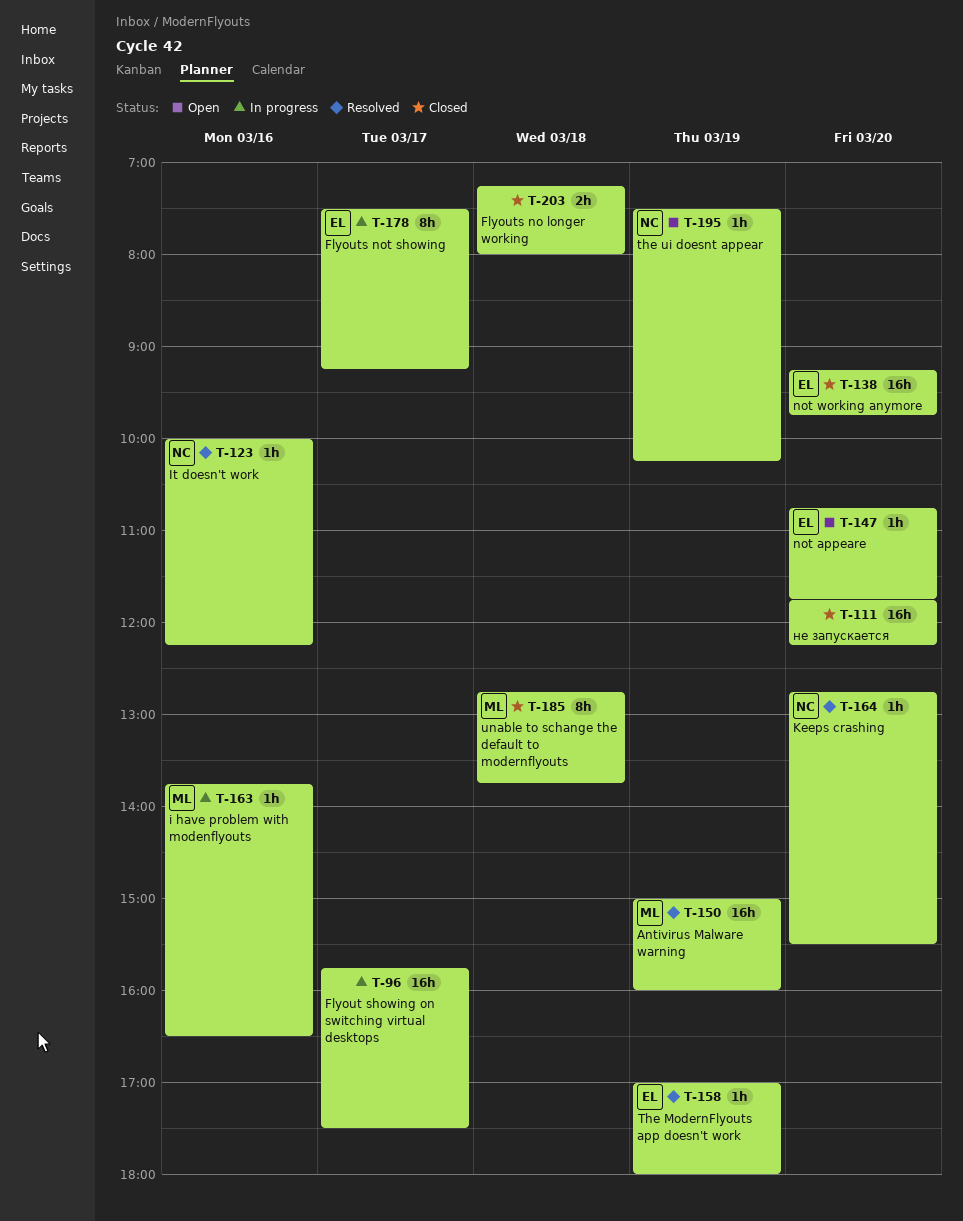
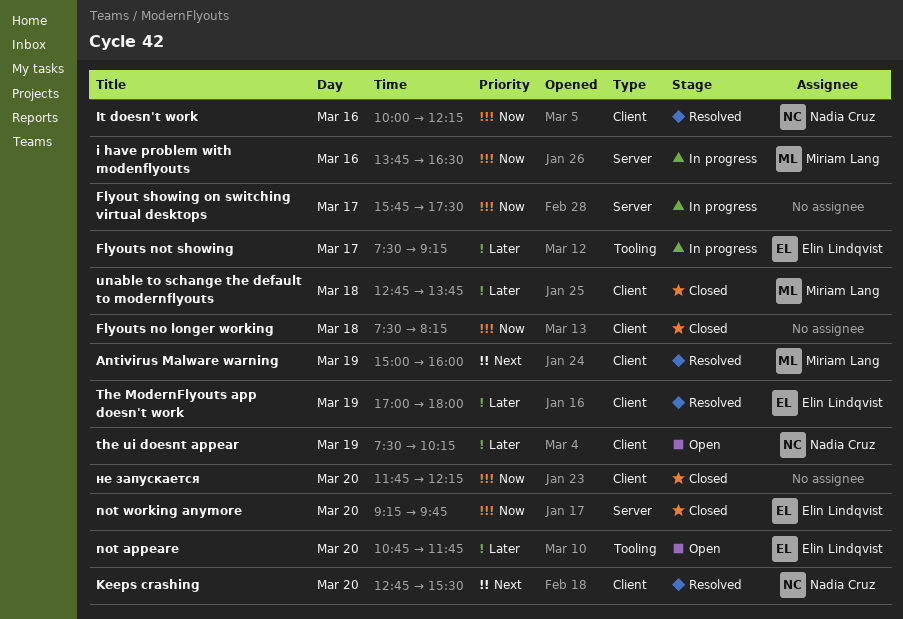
Flyouts no longer working, begins: 07:15 -> 07:30
Flyouts no longer working, ends: 08:00 -> 08:15

